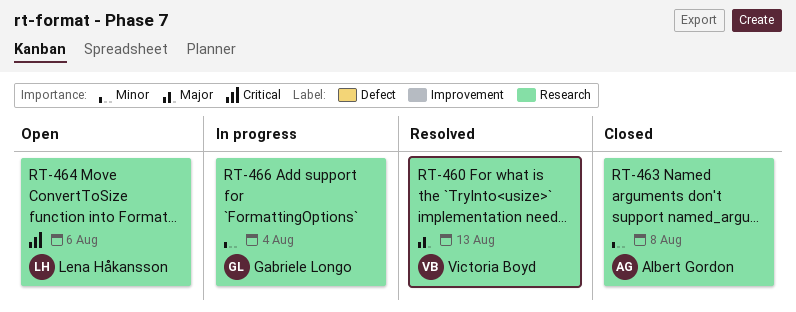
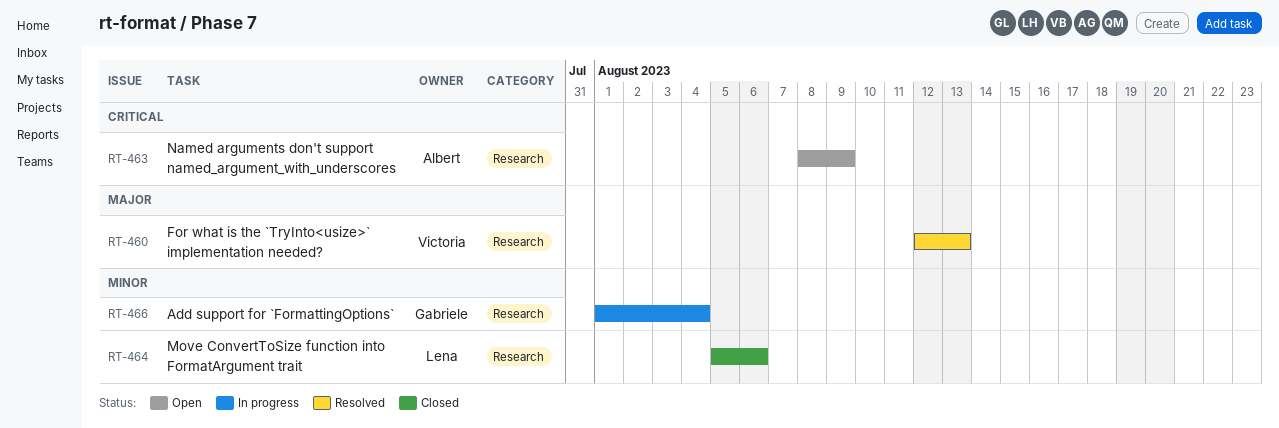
RT-463, status: Closed -> Open
RT-463, priority: Minor -> Critical
RT-463, due: Aug 8 -> Aug 9
RT-464, status: Open -> Closed
RT-464, priority: Critical -> Minor

